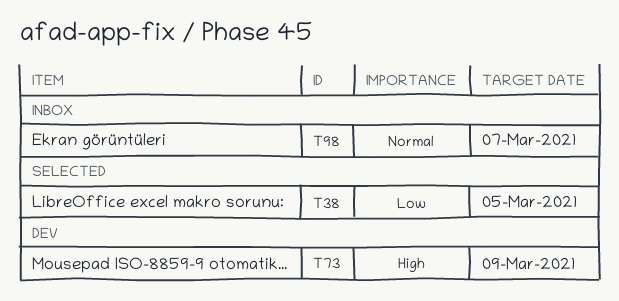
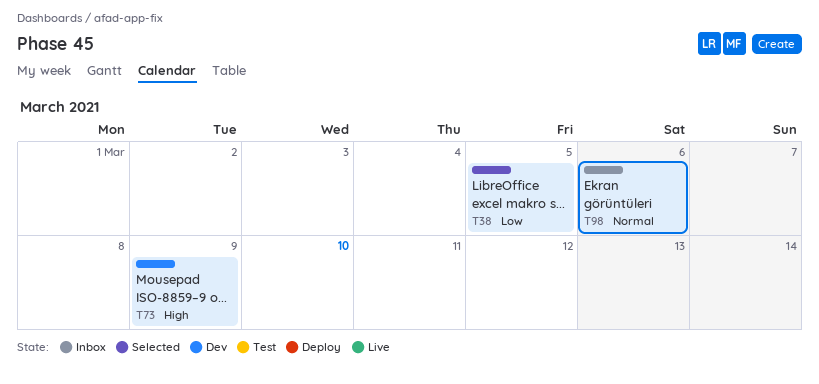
T98, due: Mar 7 -> Mar 6

